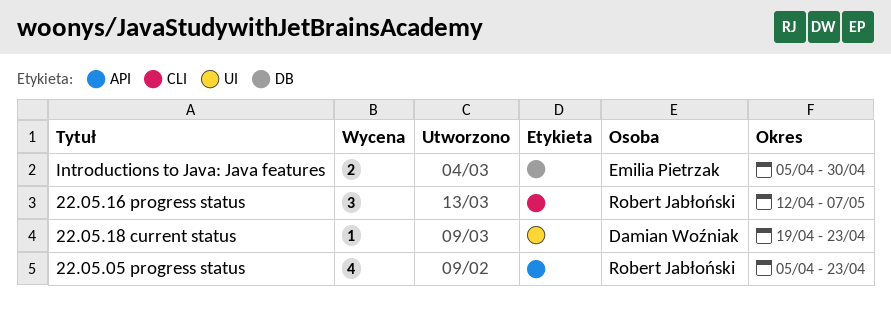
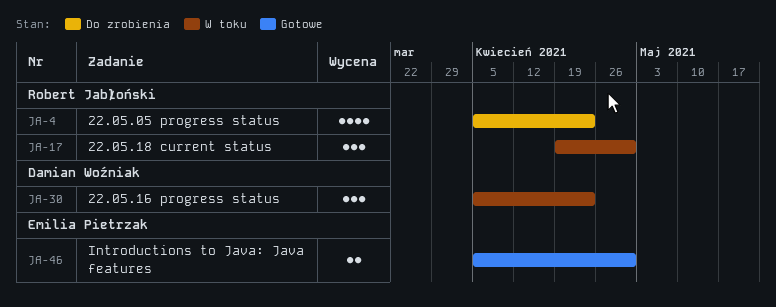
22.05.16 progress status, owner: Robert Jabłoński -> Damian Woźniak
22.05.16 progress status, start: Apr 12 -> Apr 5
22.05.16 progress status, due: May 7 -> Apr 23
22.05.18 current status, owner: Damian Woźniak -> Robert Jabłoński
22.05.18 current status, estimate: 1 -> 3
22.05.18 current status, due: Apr 23 -> Apr 30

